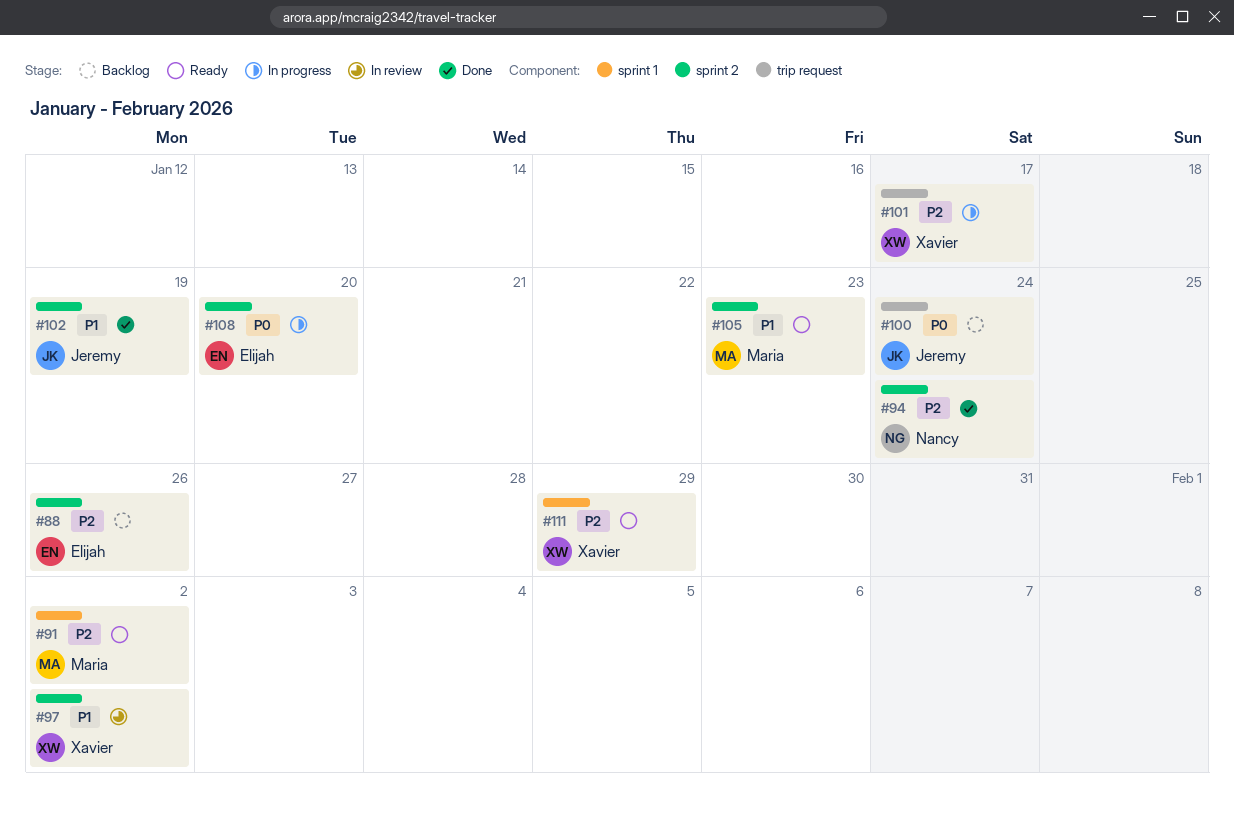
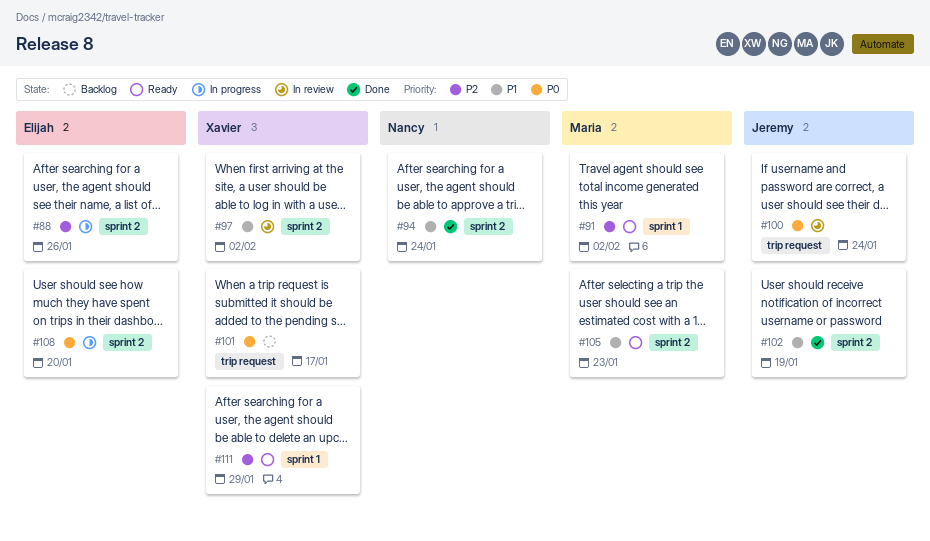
#88, status: Backlog -> In progress
#94, priority: P2 -> P1
#100, status: Backlog -> In review
#101, status: In progress -> Backlog
#101, priority: P2 -> P0

